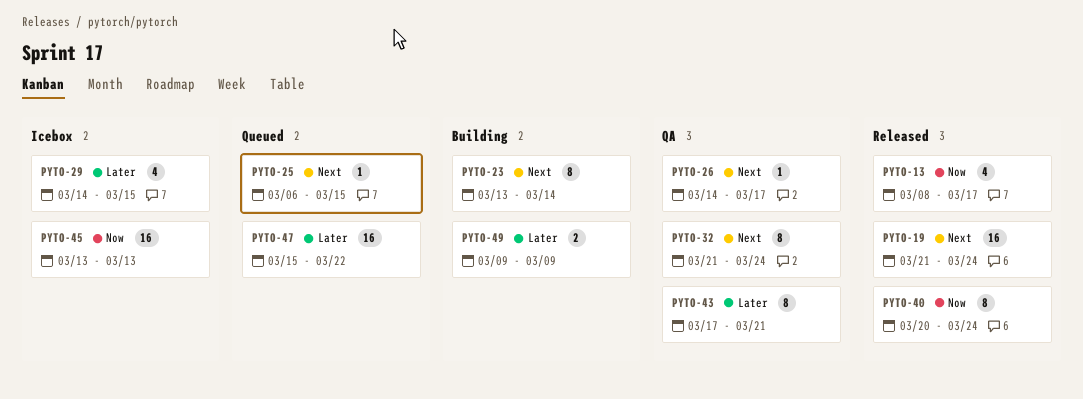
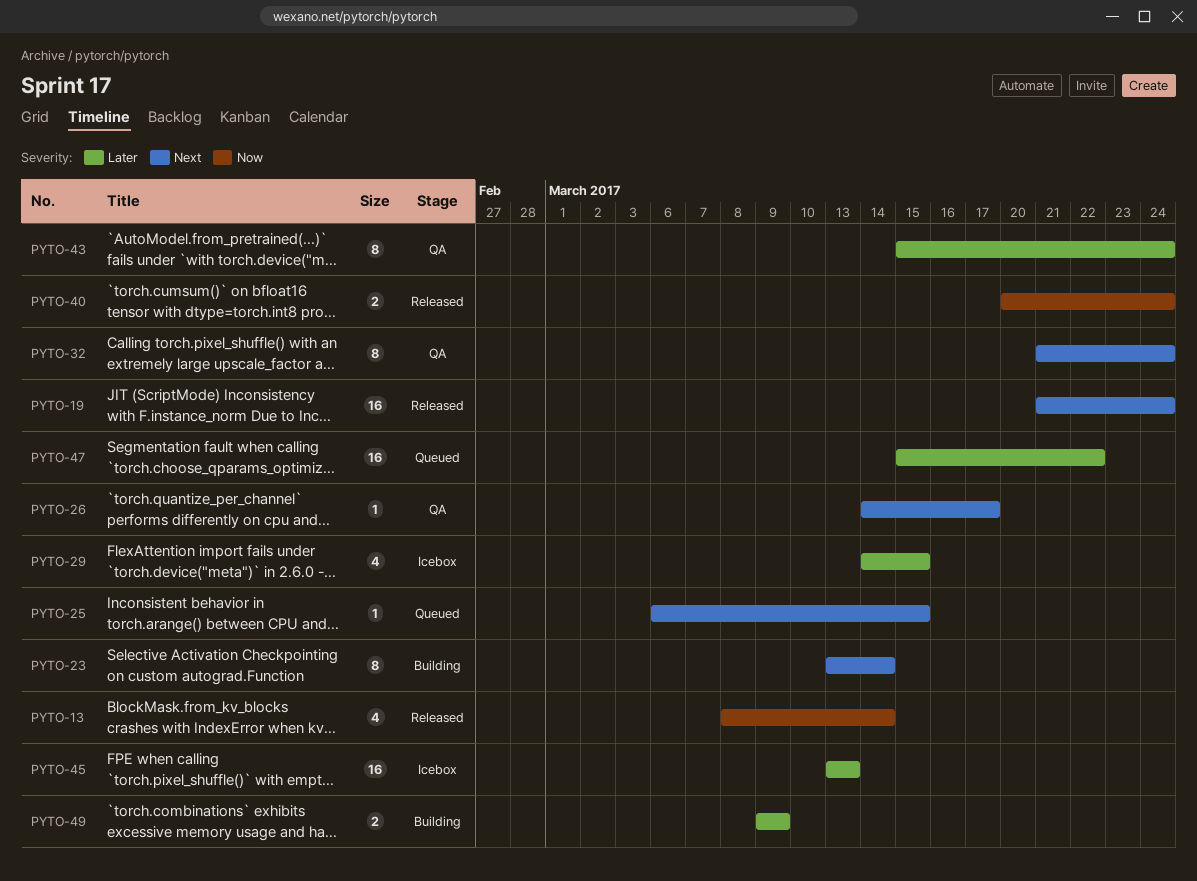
PYTO-13, due: Mar 17 -> Mar 14
PYTO-40, estimate: 8 -> 2
PYTO-43, start: Mar 17 -> Mar 15
PYTO-43, due: Mar 21 -> Mar 24
PYTO-45, priority: Now -> Later

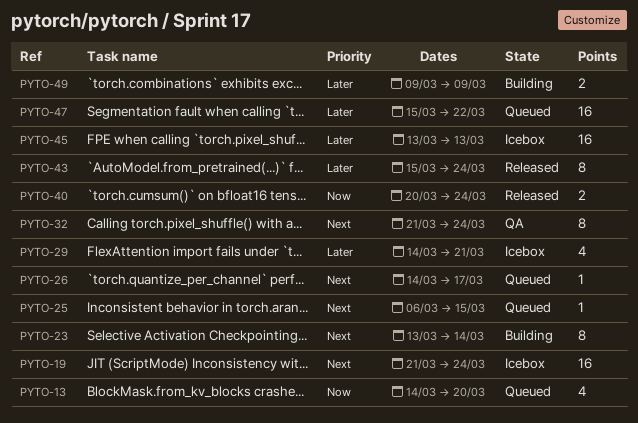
PYTO-13, status: Released -> Queued
PYTO-13, start: Mar 8 -> Mar 14
PYTO-13, due: Mar 14 -> Mar 20
PYTO-19, status: Released -> Icebox
PYTO-26, status: QA -> Queued
PYTO-29, due: Mar 15 -> Mar 21
PYTO-43, status: QA -> Released

